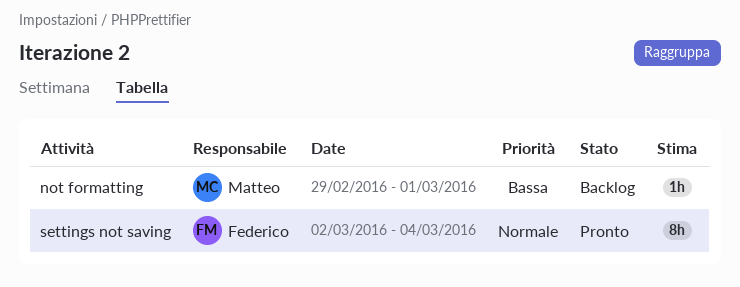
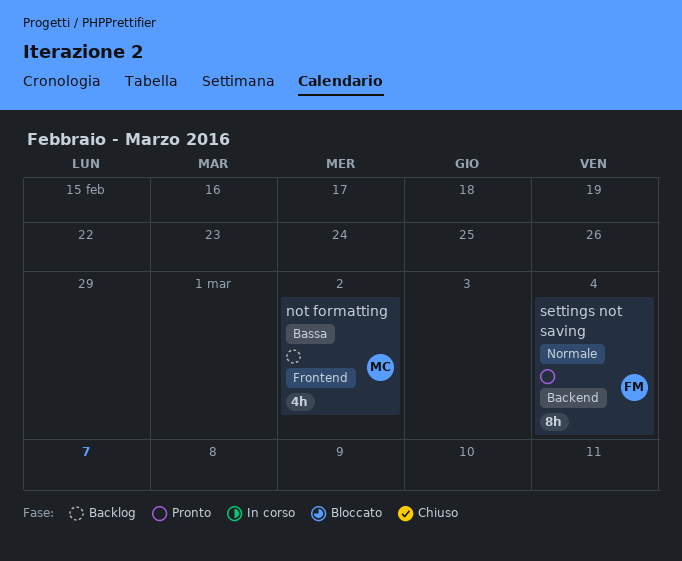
not formatting, estimate: 1h -> 4h
not formatting, due: Mar 1 -> Mar 2

